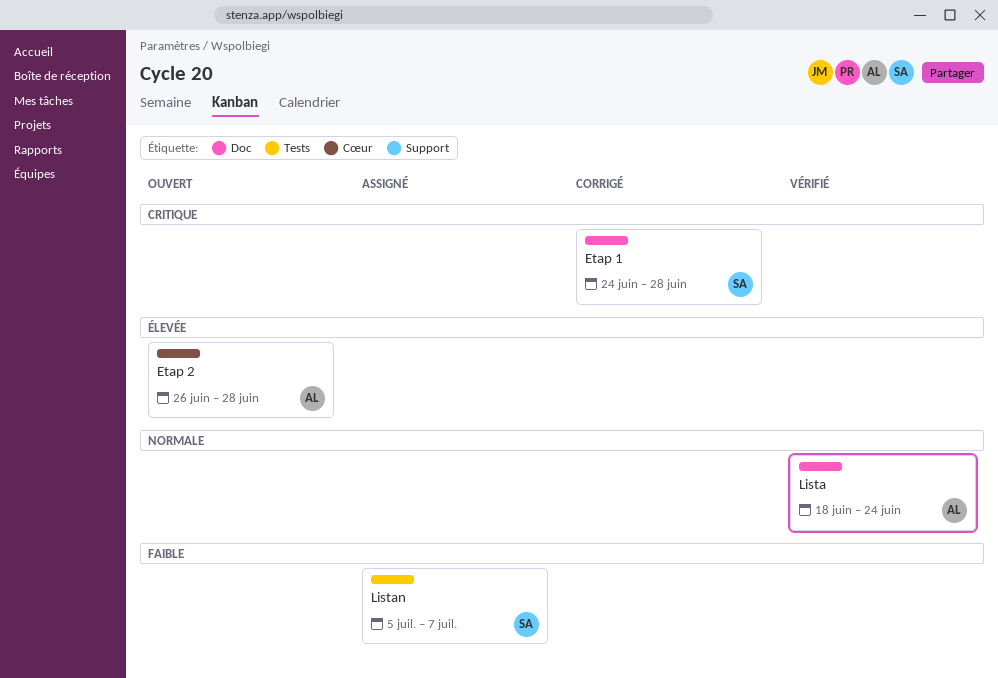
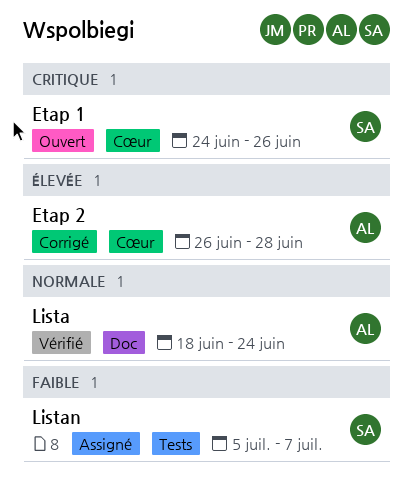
Etap 1, status: Corrigé -> Ouvert
Etap 1, label: Doc -> Cœur
Etap 1, due: Jun 28 -> Jun 26
Etap 2, status: Ouvert -> Corrigé

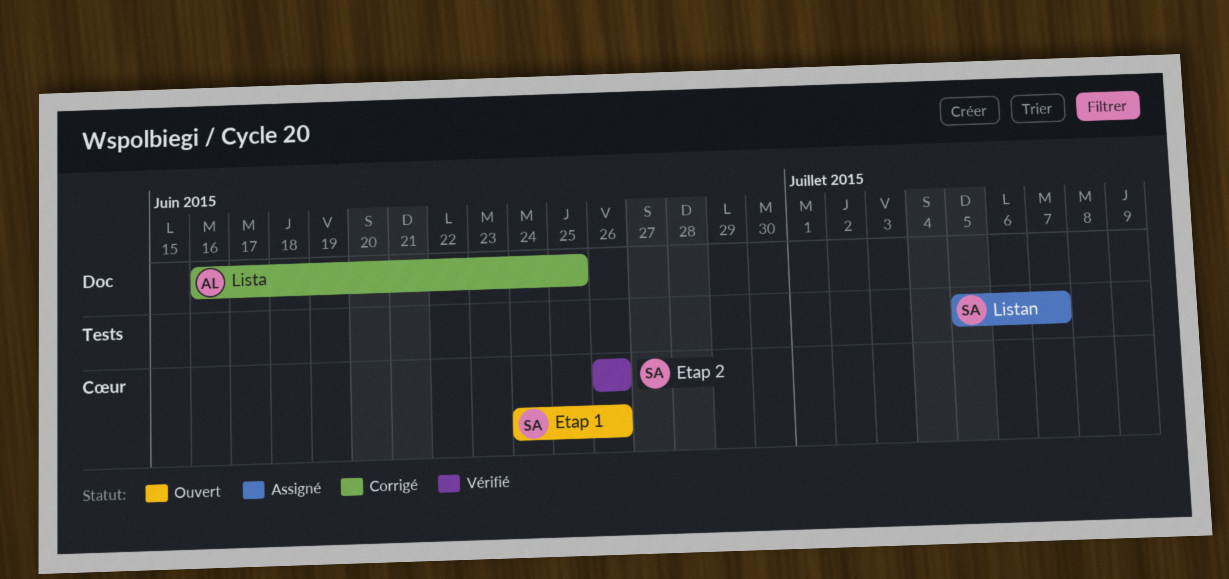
Etap 2, status: Corrigé -> Vérifié
Etap 2, owner: AL -> SA
Etap 2, due: Jun 28 -> Jun 26
Lista, status: Vérifié -> Corrigé
Lista, start: Jun 18 -> Jun 16
Lista, due: Jun 24 -> Jun 25

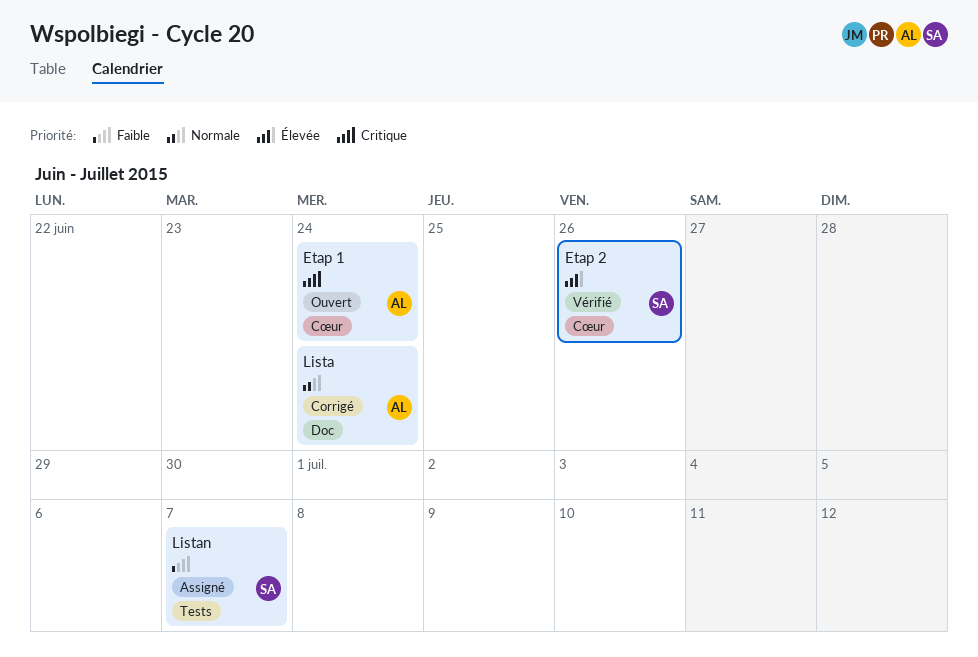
Etap 1, owner: SA -> AL
Etap 1, due: Jun 26 -> Jun 24
Lista, due: Jun 25 -> Jun 24

